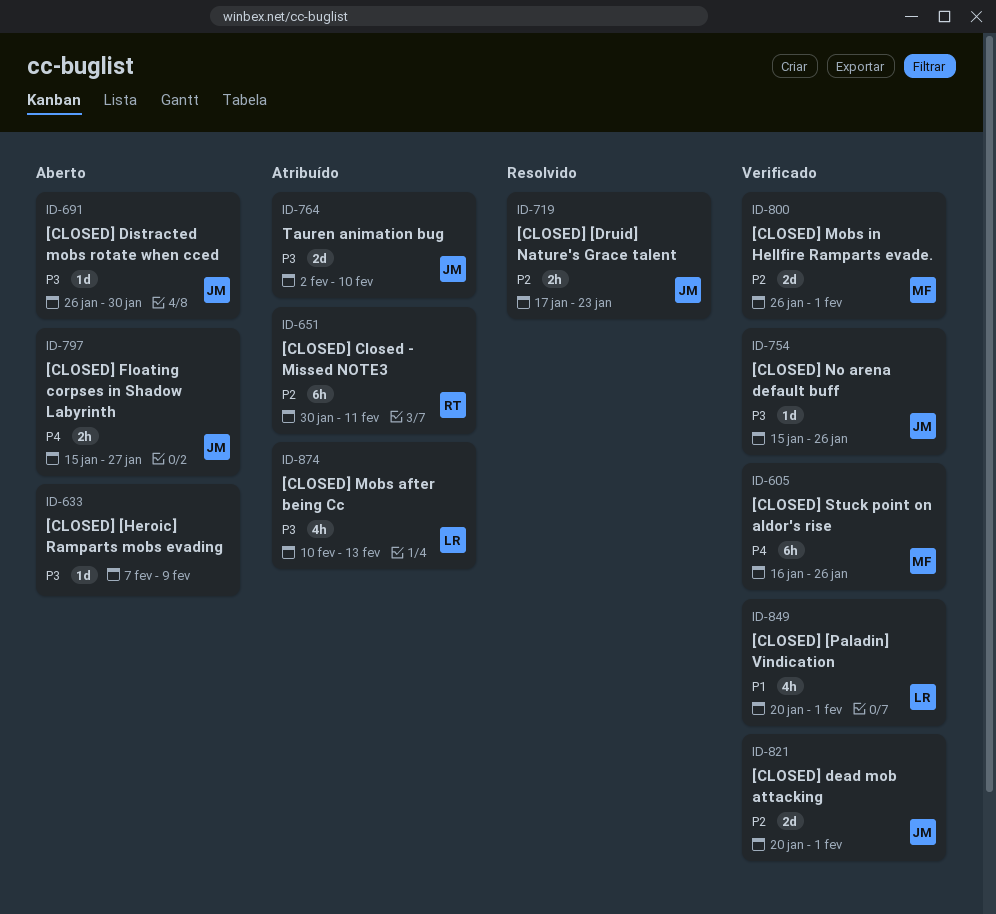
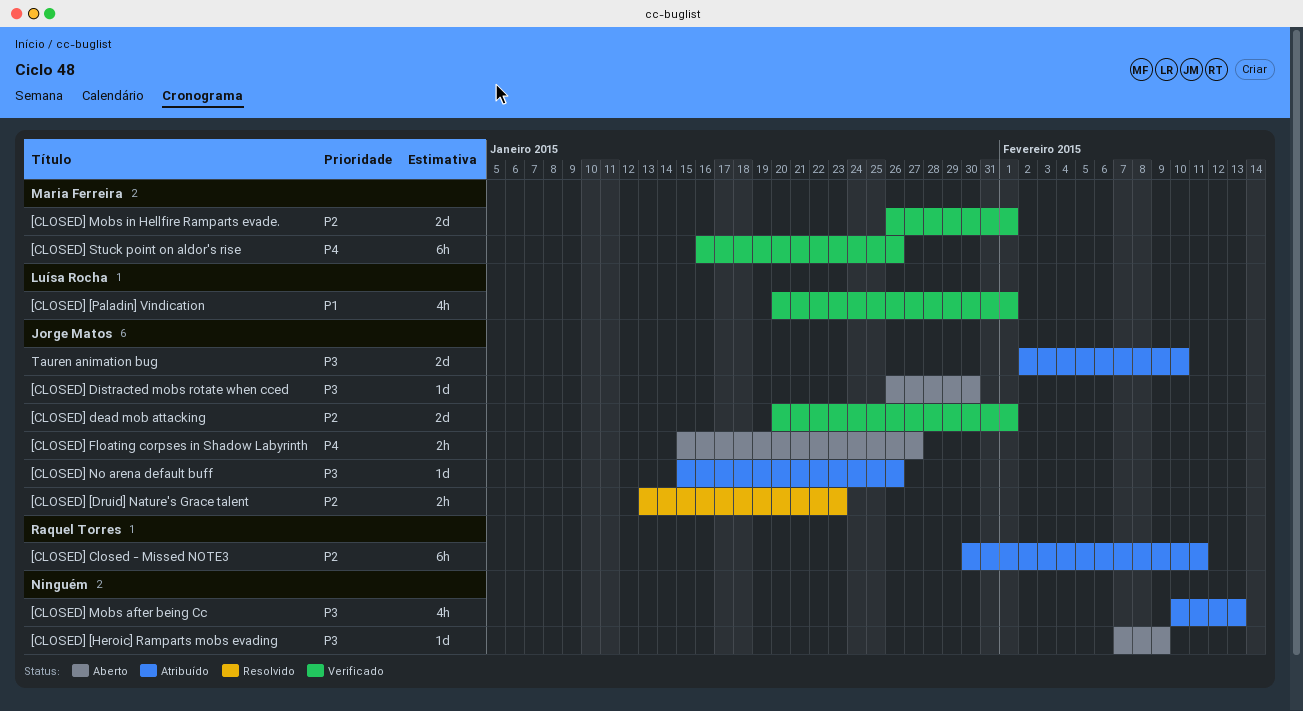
[CLOSED] [Druid] Nature's Grace talent, start: Jan 17 -> Jan 13
[CLOSED] Mobs after being Cc, owner: Luísa Rocha -> none
[CLOSED] No arena default buff, status: Verificado -> Atribuído

